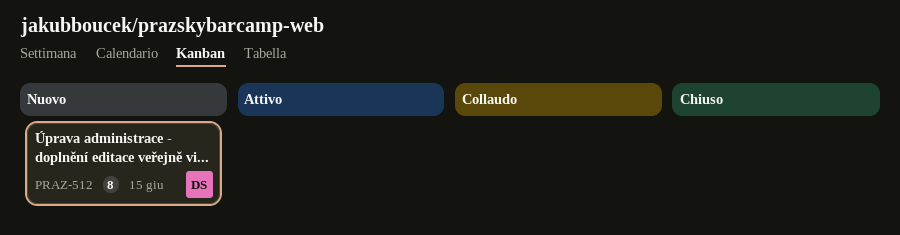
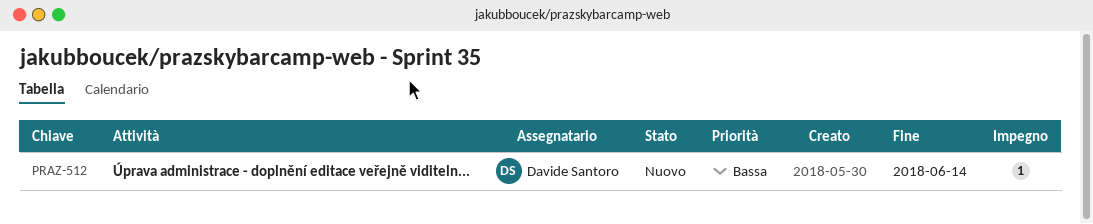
PRAZ-512, estimate: 8 -> 1
PRAZ-512, due: Jun 15 -> Jun 14

